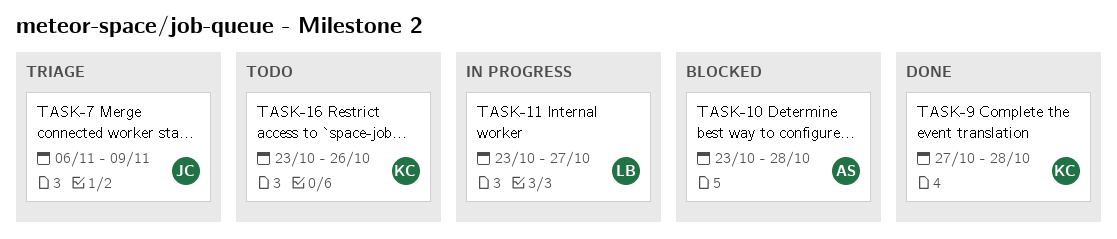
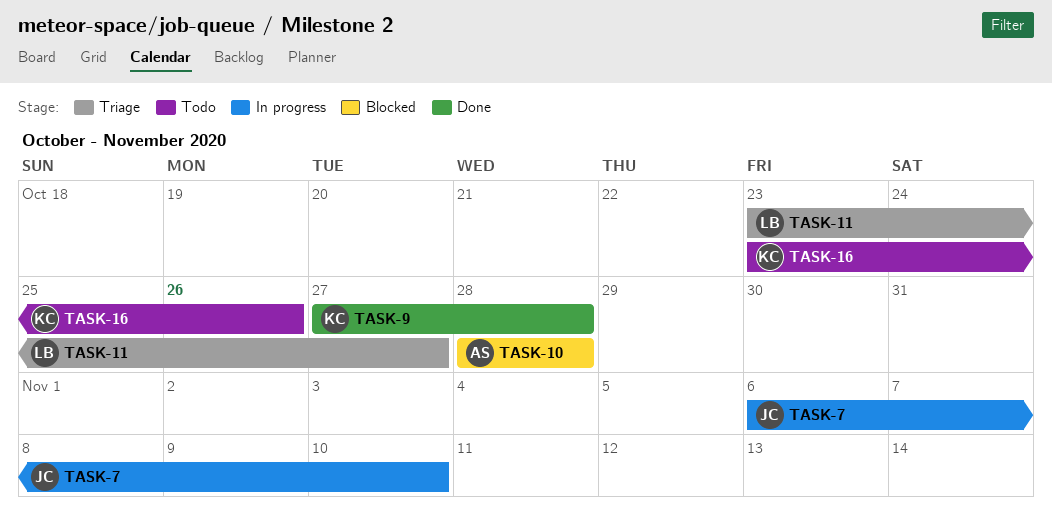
TASK-7, status: Triage -> In progress
TASK-7, due: Nov 9 -> Nov 10
TASK-10, start: Oct 23 -> Oct 28
TASK-11, status: In progress -> Triage

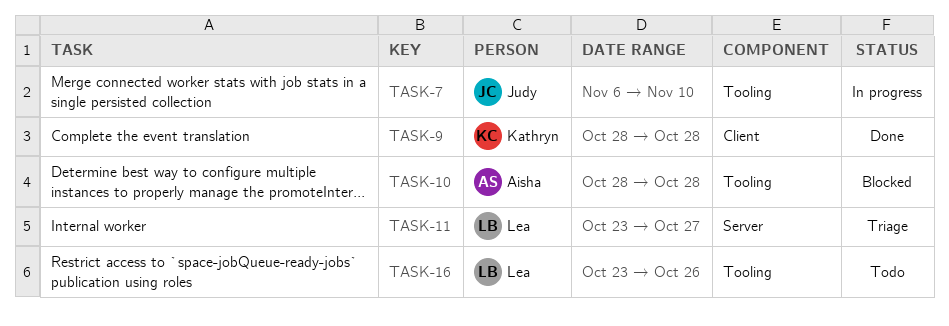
TASK-9, start: Oct 27 -> Oct 28
TASK-16, owner: Kathryn -> Lea

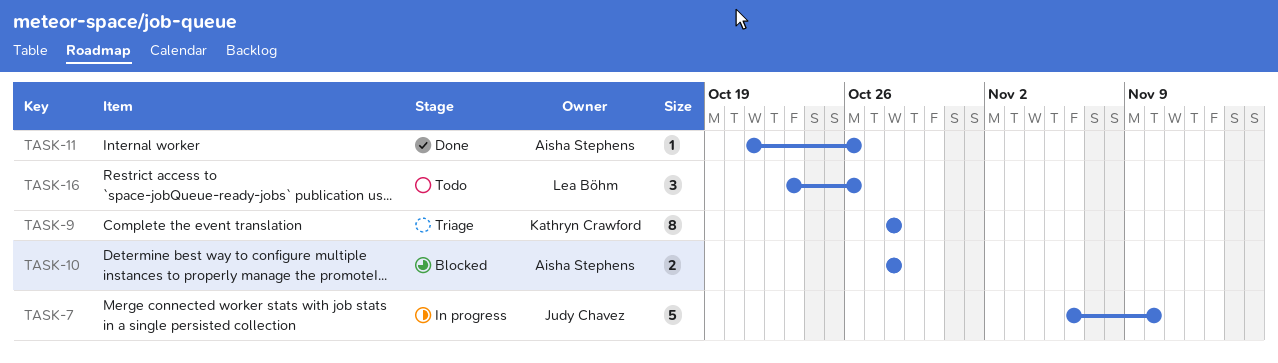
TASK-9, status: Done -> Triage
TASK-11, status: Triage -> Done
TASK-11, owner: Lea Böhm -> Aisha Stephens
TASK-11, start: Oct 23 -> Oct 21
TASK-11, due: Oct 27 -> Oct 26

